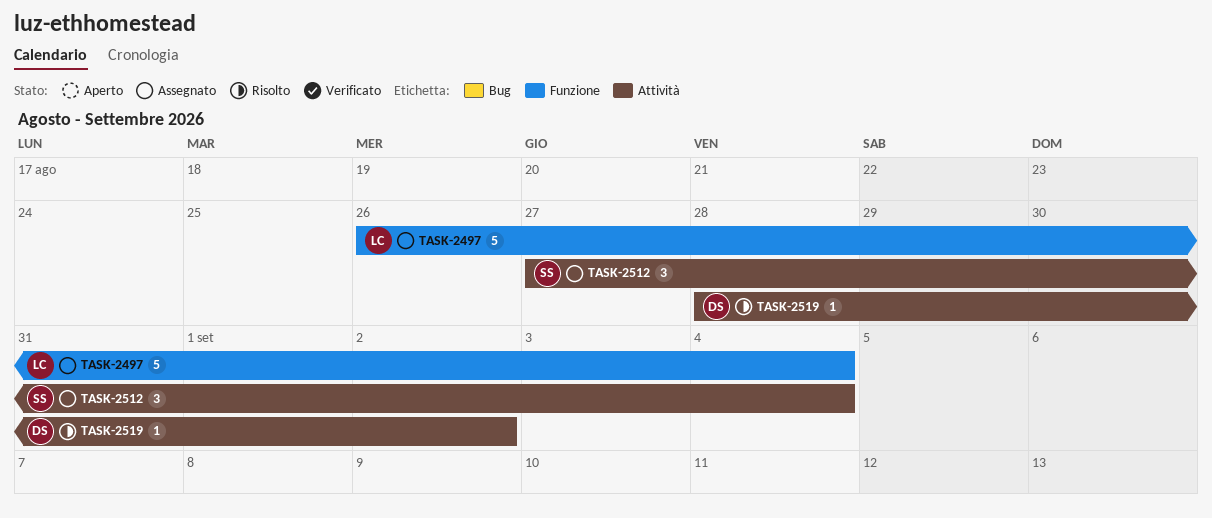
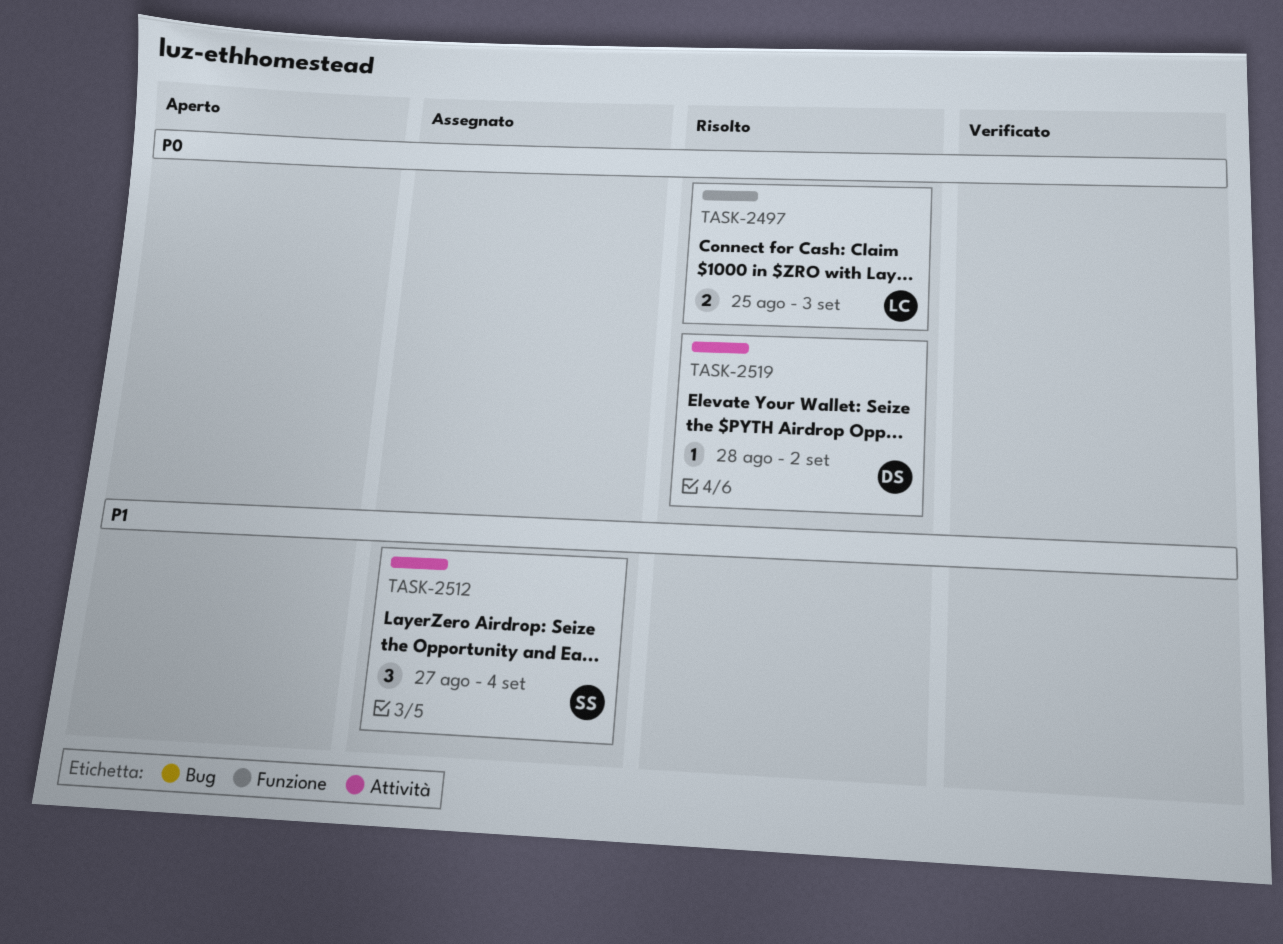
TASK-2497, status: Assegnato -> Risolto
TASK-2497, estimate: 5 -> 2
TASK-2497, start: Aug 26 -> Aug 25
TASK-2497, due: Sep 4 -> Sep 3

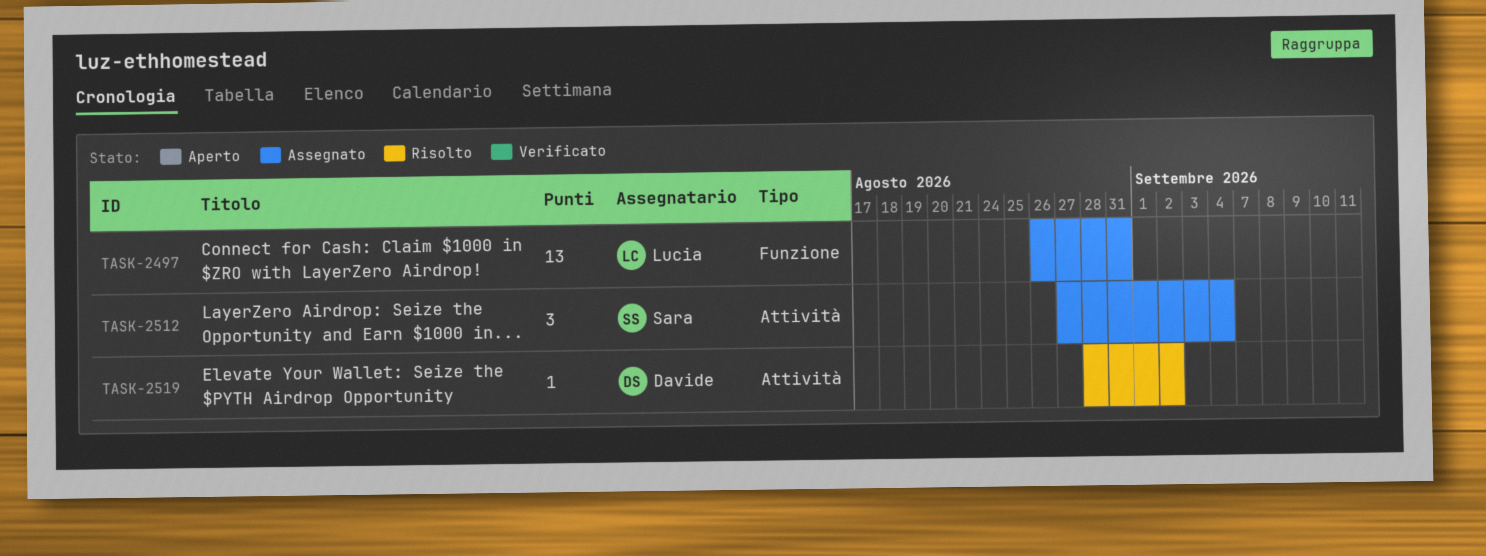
TASK-2497, status: Risolto -> Assegnato
TASK-2497, estimate: 2 -> 13
TASK-2497, start: Aug 25 -> Aug 26
TASK-2497, due: Sep 3 -> Aug 31

